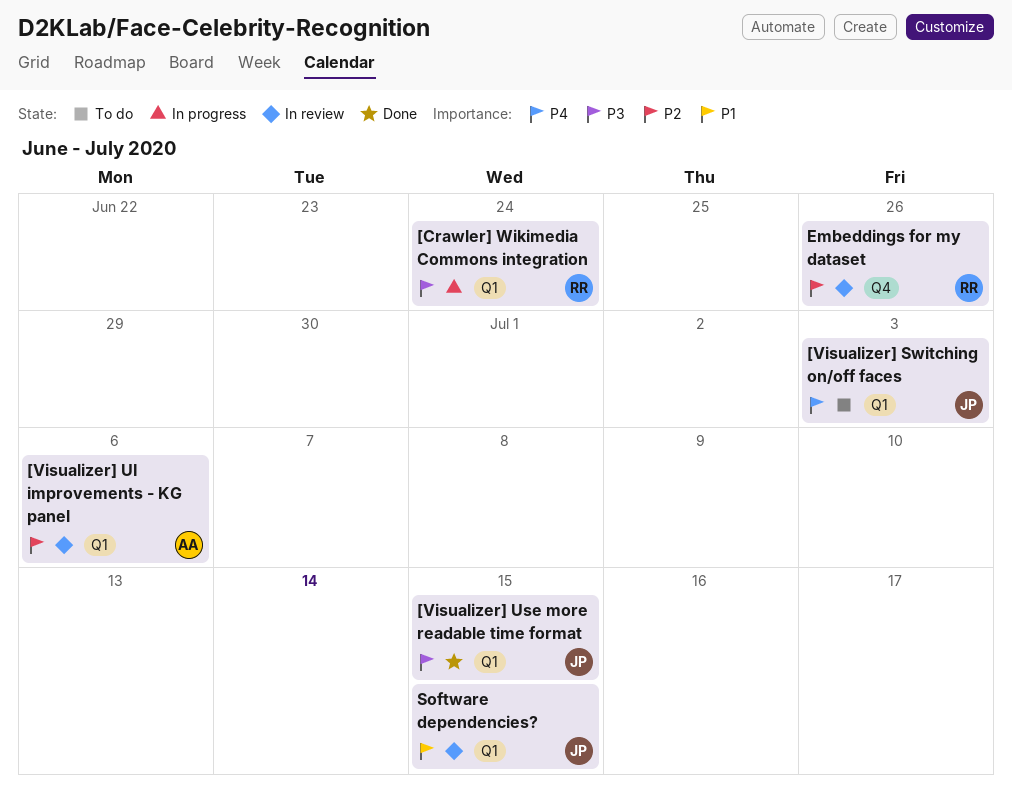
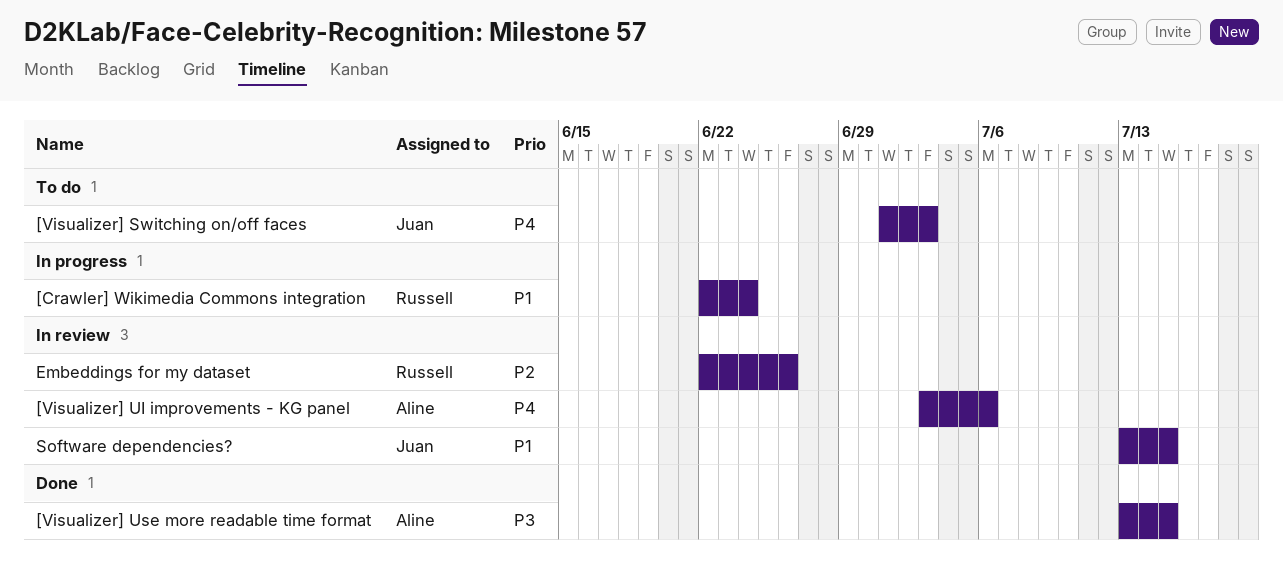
[Crawler] Wikimedia Commons integration, priority: P3 -> P1
[Visualizer] UI improvements - KG panel, priority: P2 -> P4
[Visualizer] Use more readable time format, owner: Juan -> Aline

